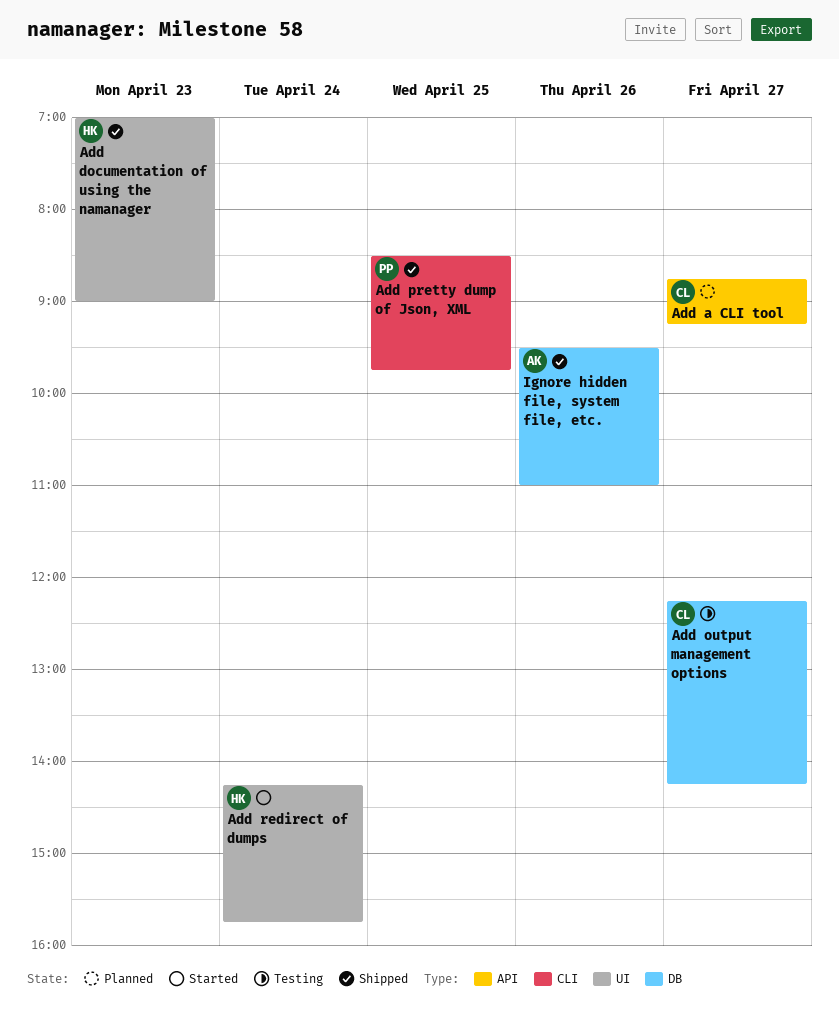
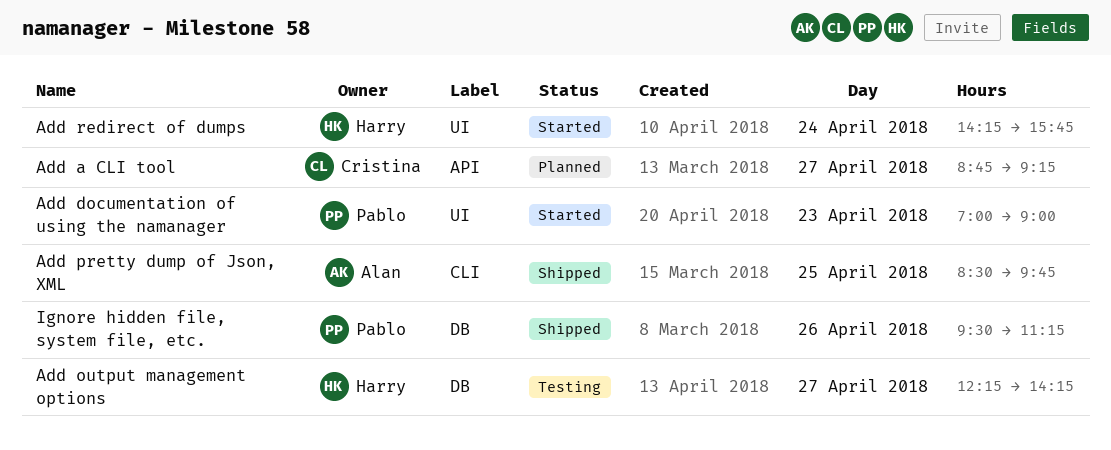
Add documentation of using the namanager, status: Shipped -> Started
Add documentation of using the namanager, owner: Harry -> Pablo
Add output management options, owner: Cristina -> Harry
Add pretty dump of Json, XML, owner: Pablo -> Alan
Ignore hidden file, system file, etc., owner: Alan -> Pablo
Ignore hidden file, system file, etc., ends: 11:00 -> 11:15

